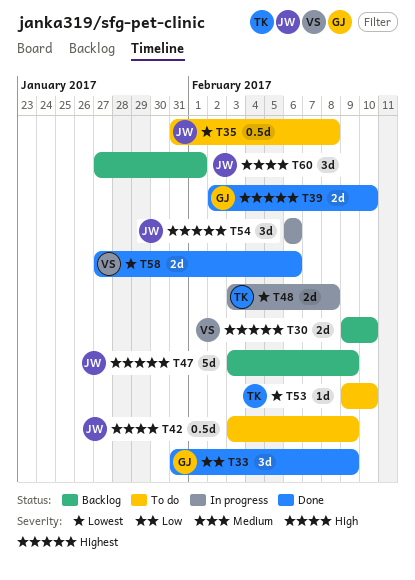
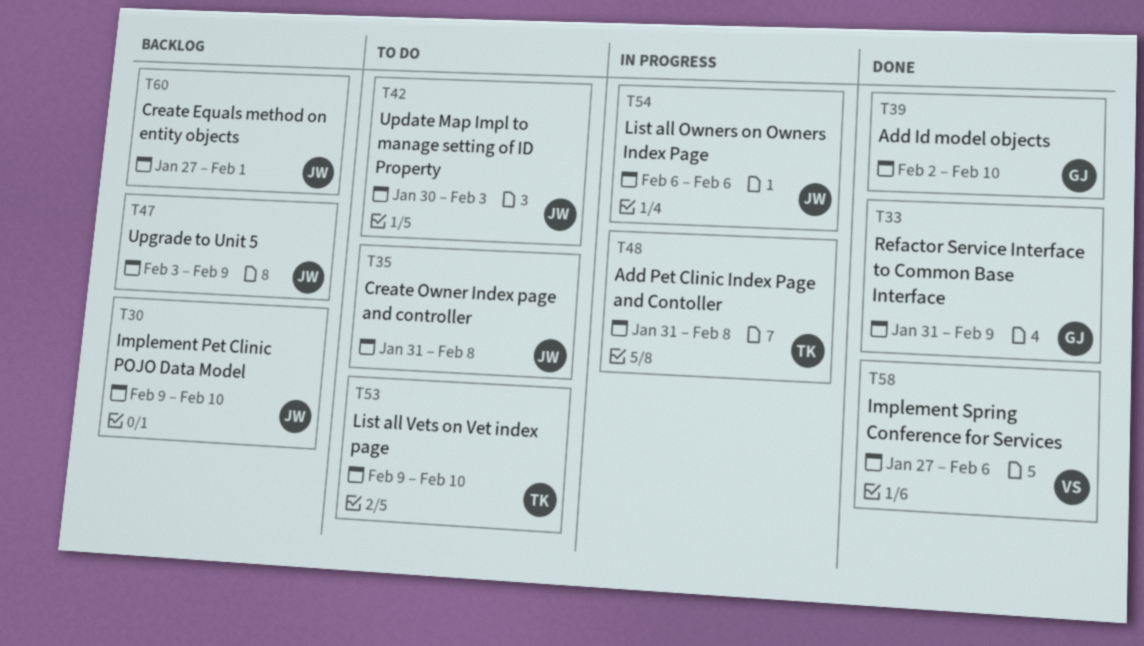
T30, owner: VS -> JW
T42, start: Feb 3 -> Jan 30
T42, due: Feb 9 -> Feb 3
T48, start: Feb 3 -> Jan 31

